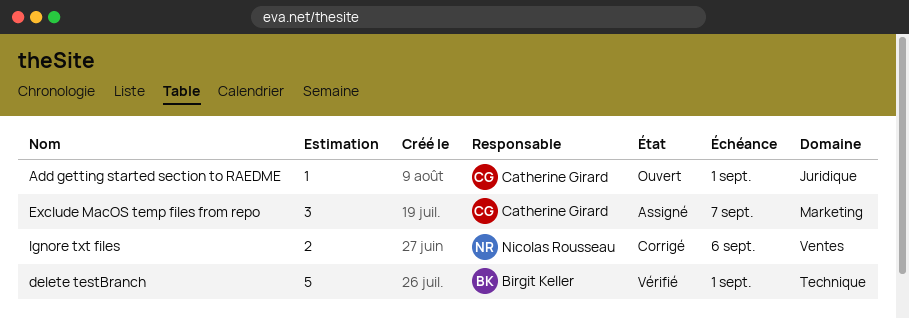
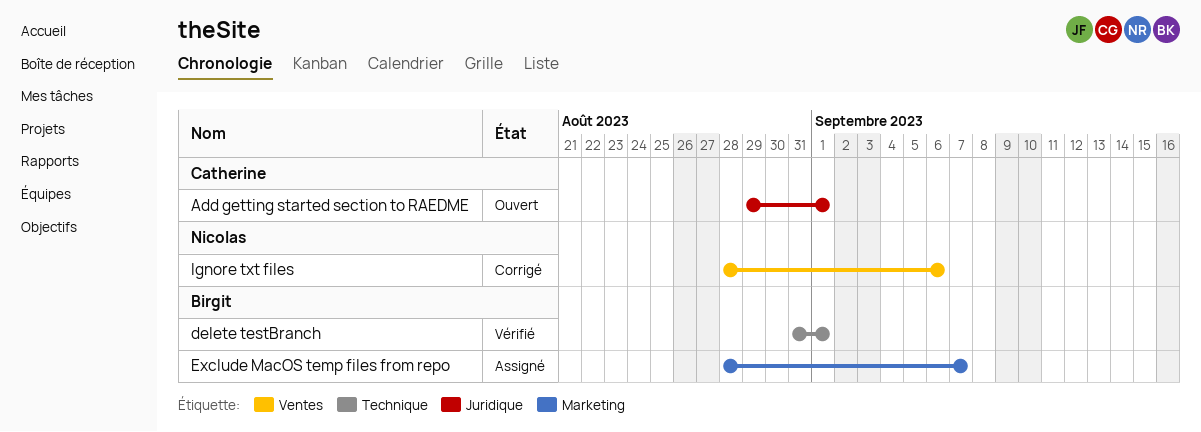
Exclude MacOS temp files from repo, owner: Catherine Girard -> Birgit Keller

